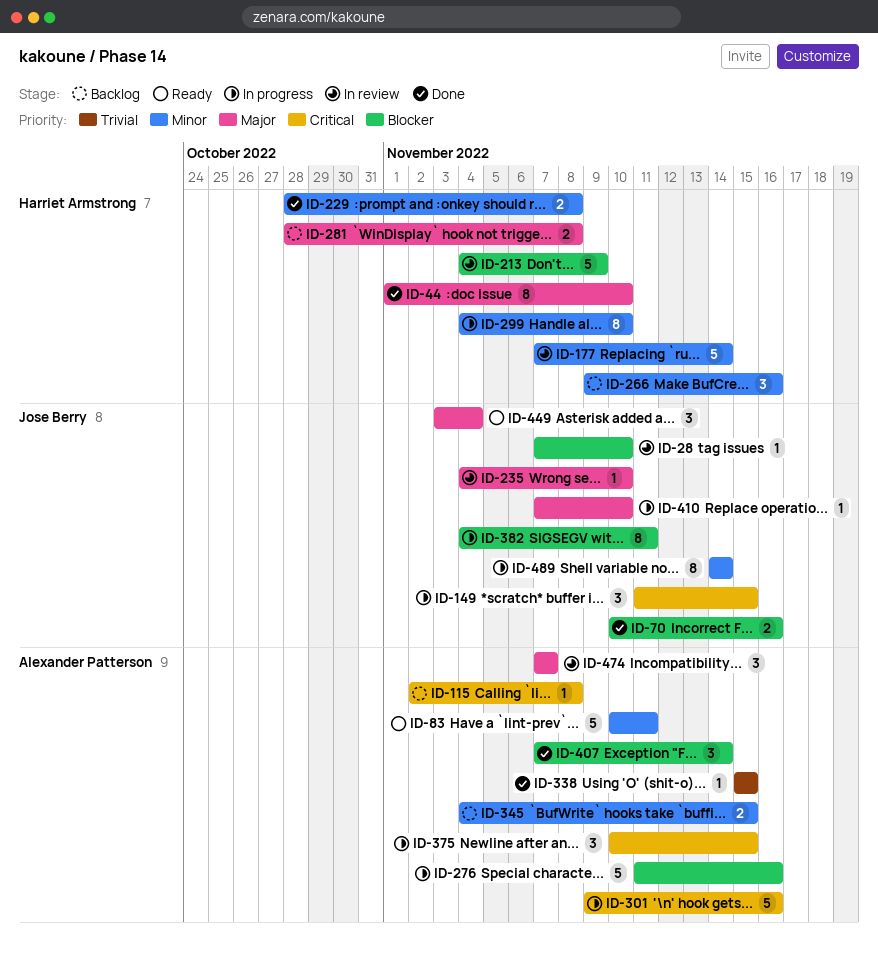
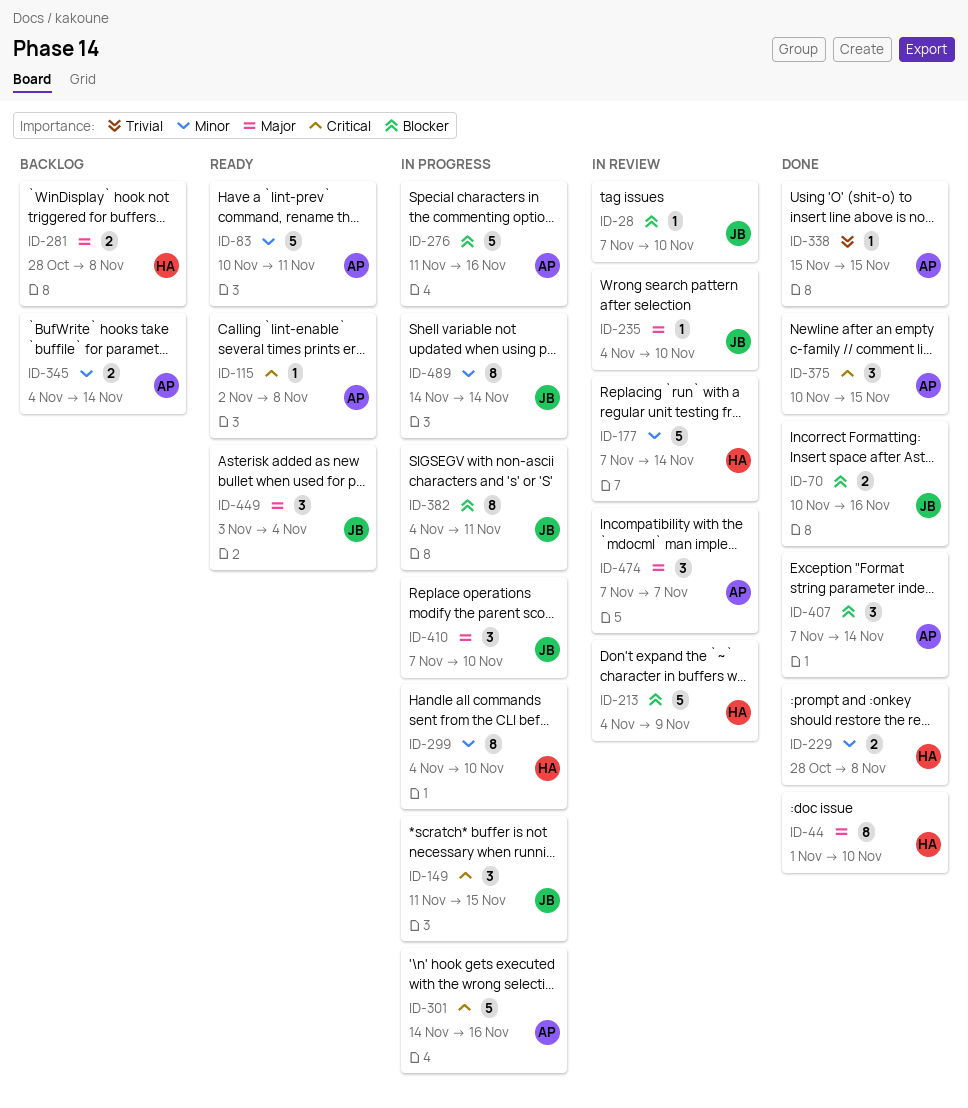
ID-115, status: Backlog -> Ready
ID-266: present -> none
ID-301, start: Nov 9 -> Nov 14
ID-345, due: Nov 15 -> Nov 14
ID-375, status: In progress -> Done
ID-410, estimate: 1 -> 3

